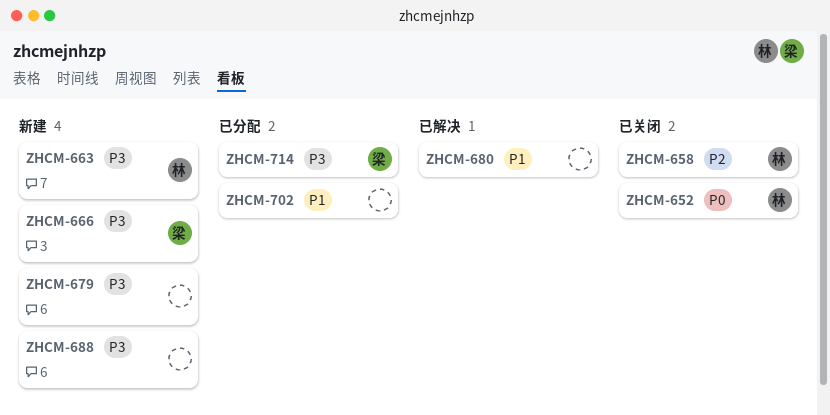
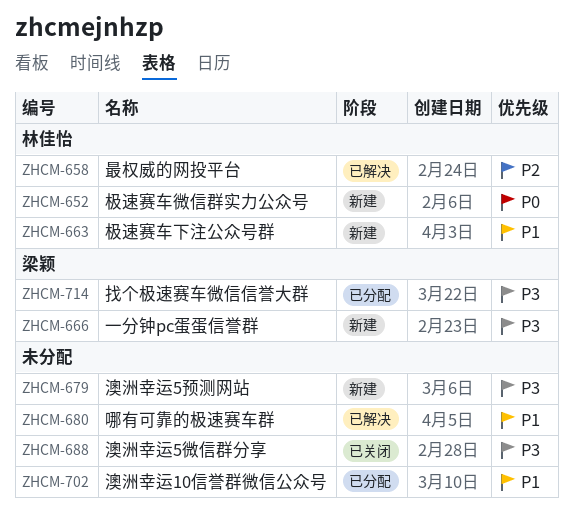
ZHCM-652, status: 已关闭 -> 新建
ZHCM-658, status: 已关闭 -> 已解决
ZHCM-663, priority: P3 -> P1
ZHCM-688, status: 新建 -> 已关闭

